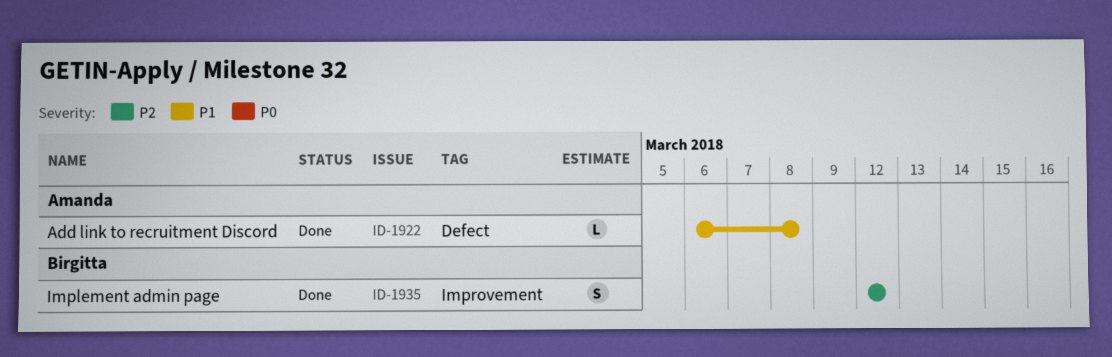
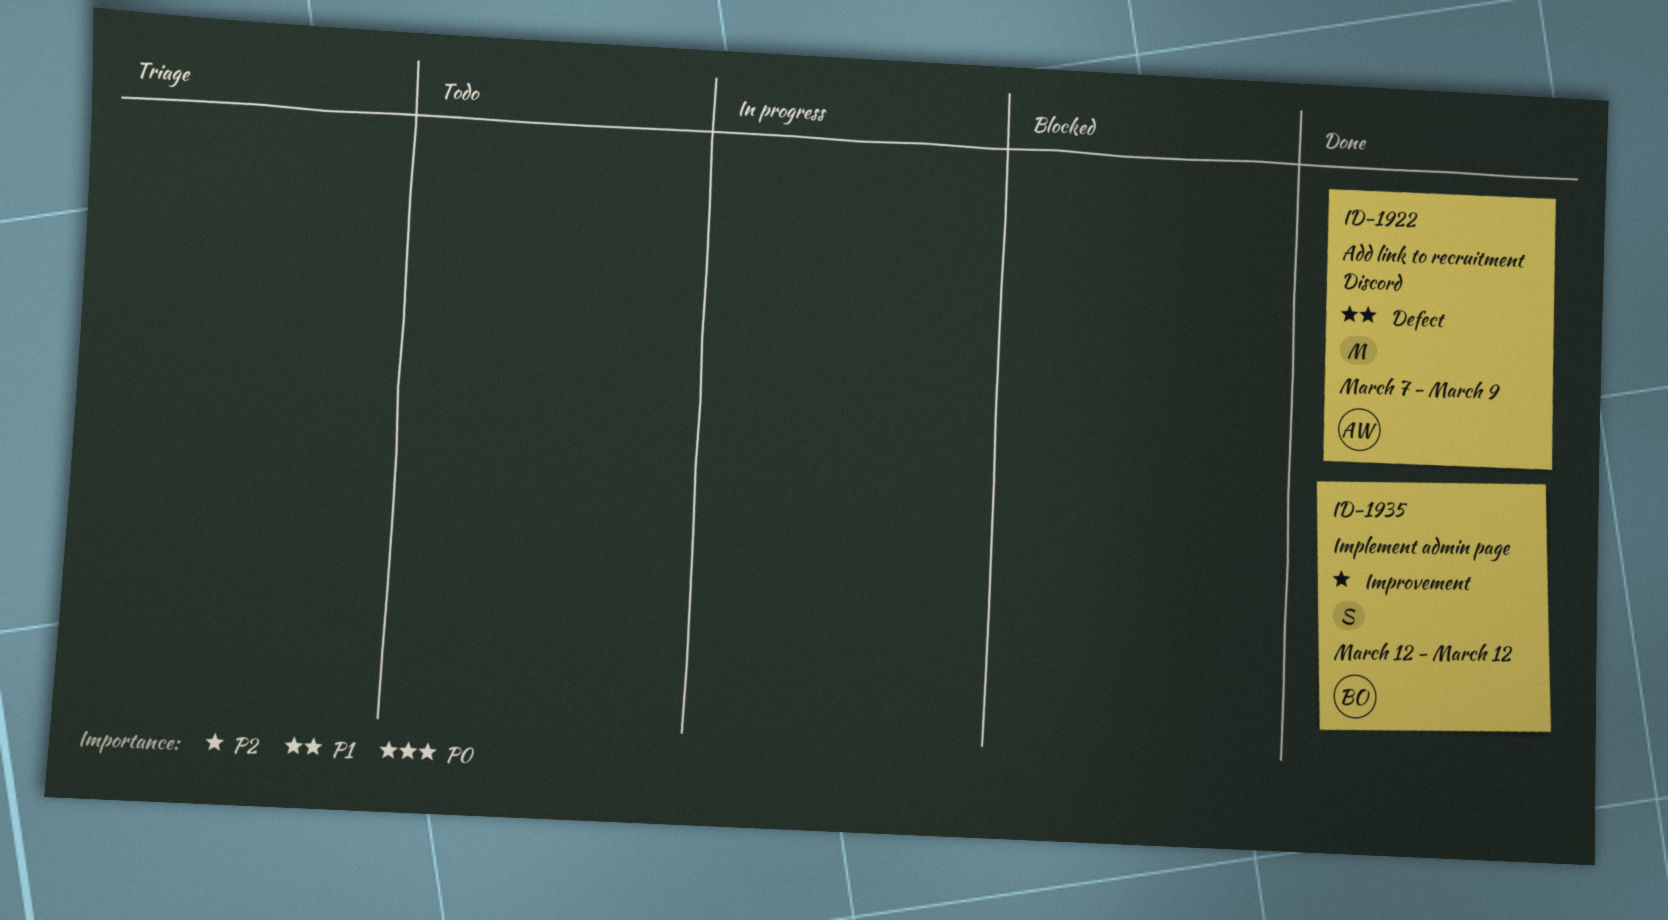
ID-1922, estimate: L -> M
ID-1922, start: Mar 6 -> Mar 7
ID-1922, due: Mar 8 -> Mar 9

